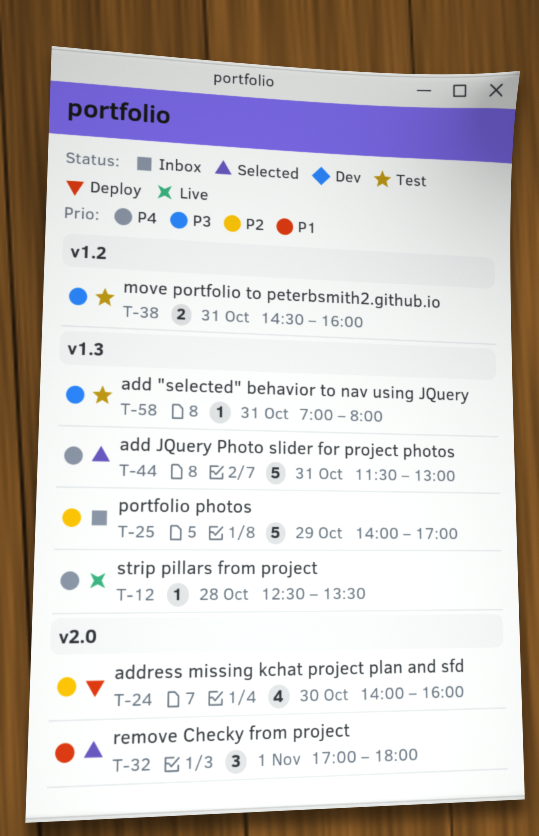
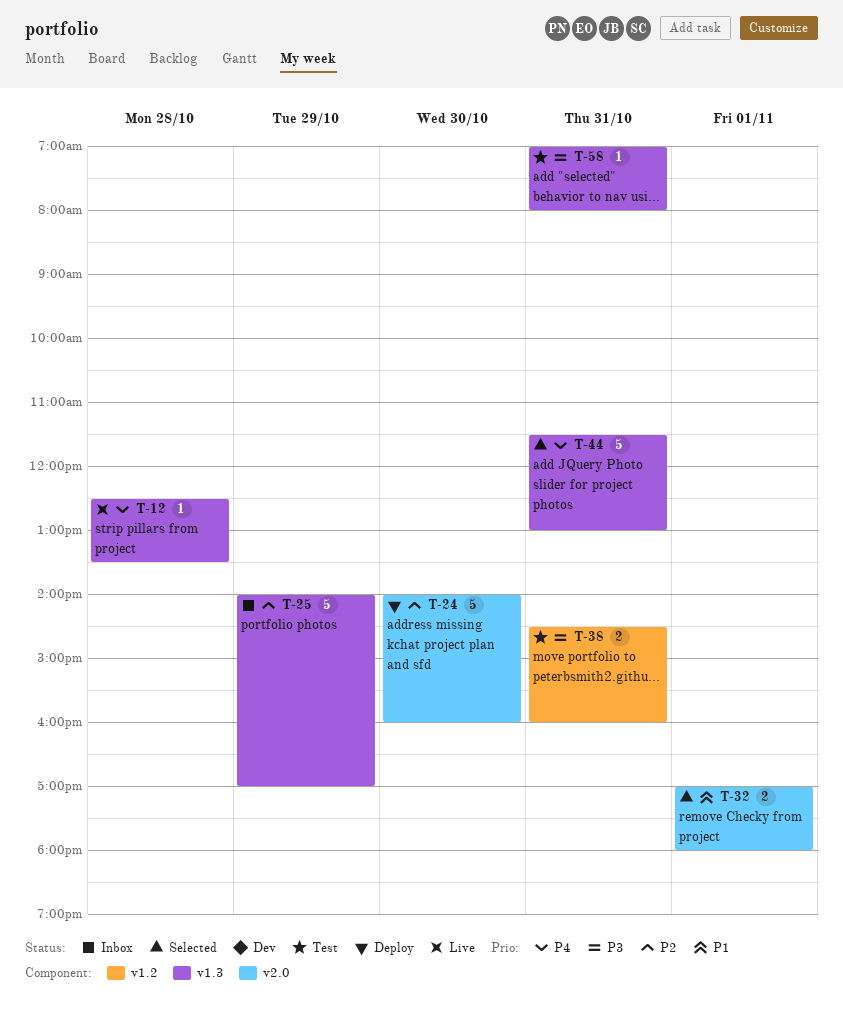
T-24, estimate: 4 -> 5
T-32, estimate: 3 -> 2

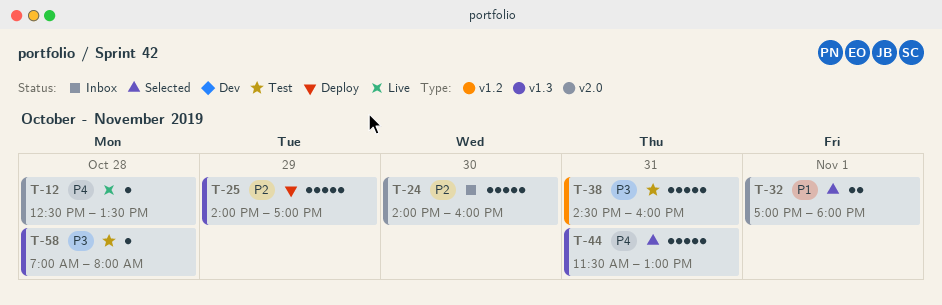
T-12, label: v1.3 -> v2.0
T-24, status: Deploy -> Inbox
T-25, status: Inbox -> Deploy
T-38, estimate: 2 -> 5
T-58, day: Oct 31 -> Oct 28

